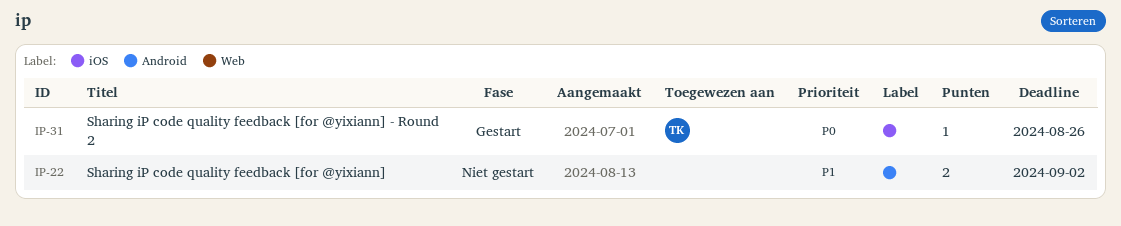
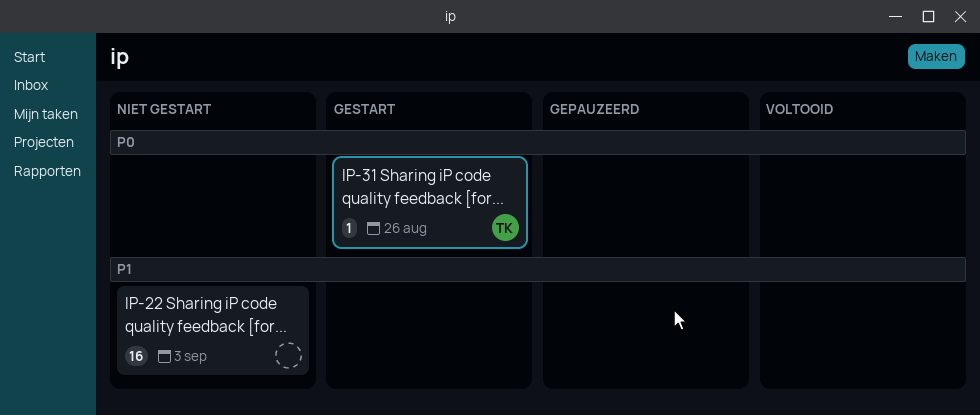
IP-22, estimate: 2 -> 16
IP-22, due: Sep 2 -> Sep 3

